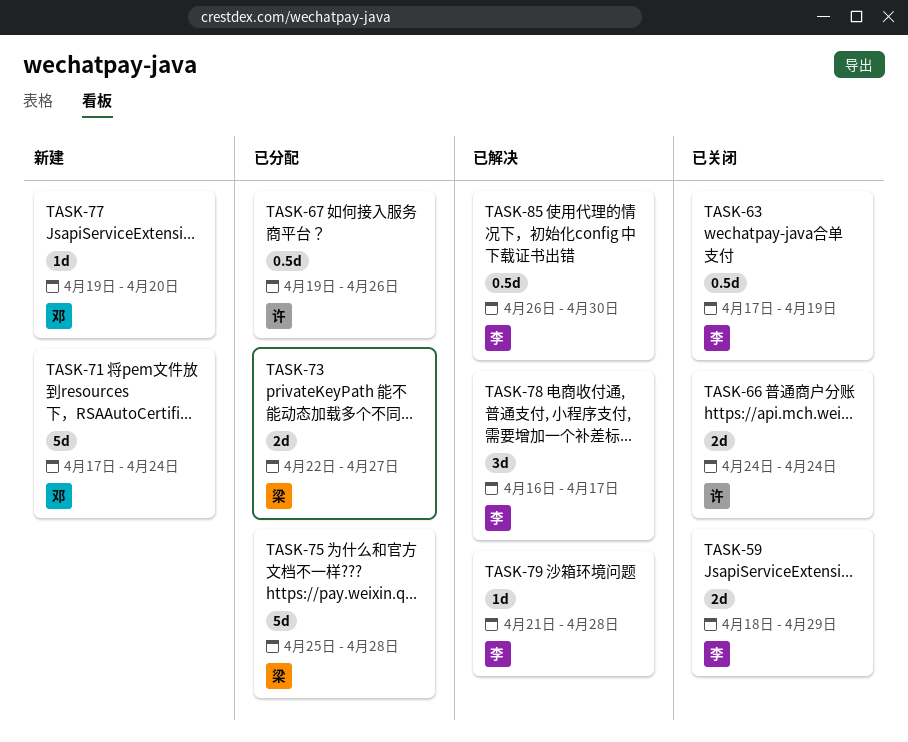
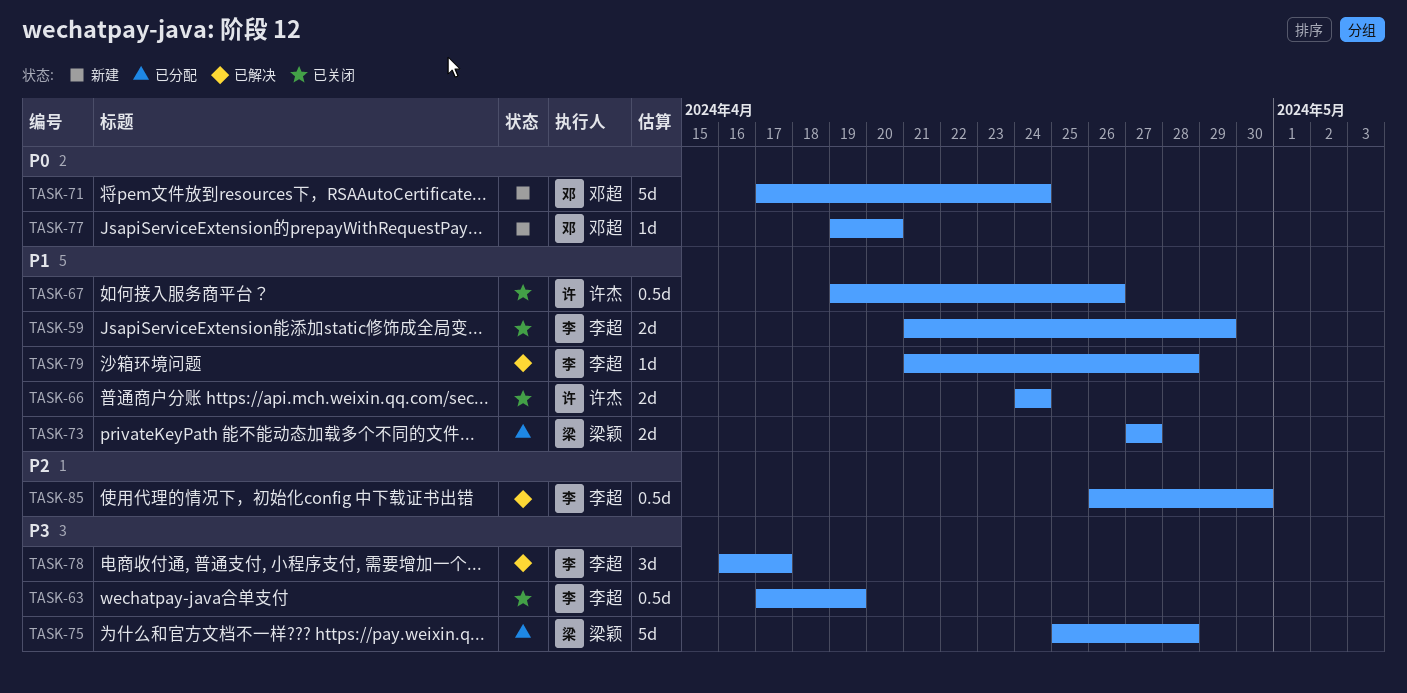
TASK-59, start: Apr 18 -> Apr 21
TASK-67, status: 已分配 -> 已关闭
TASK-73, start: Apr 22 -> Apr 27

